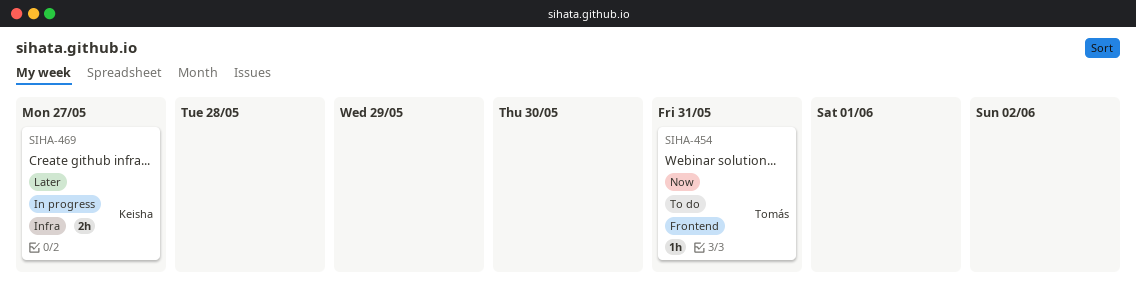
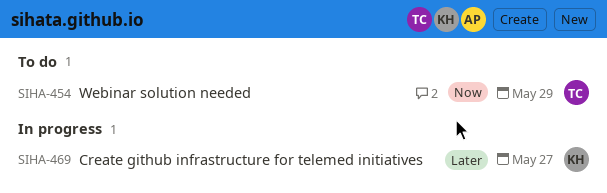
SIHA-454, due: May 31 -> May 29

